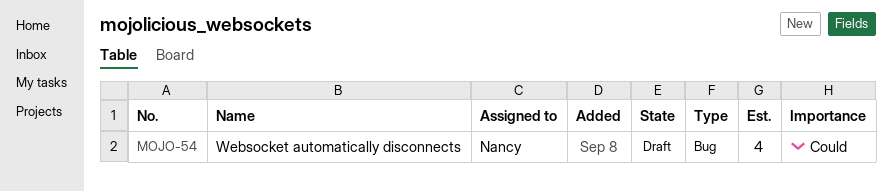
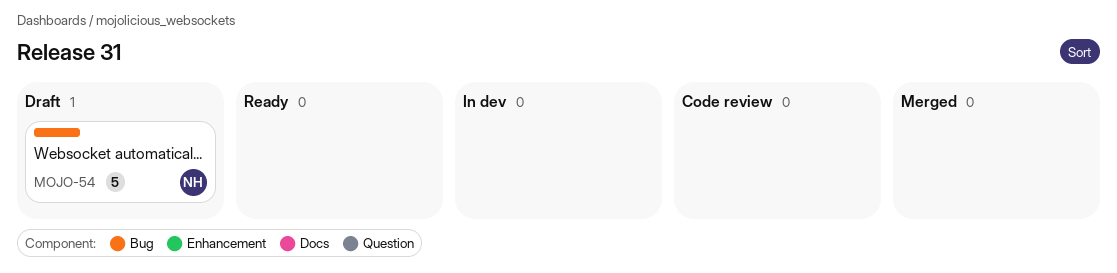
MOJO-54, estimate: 4 -> 5

